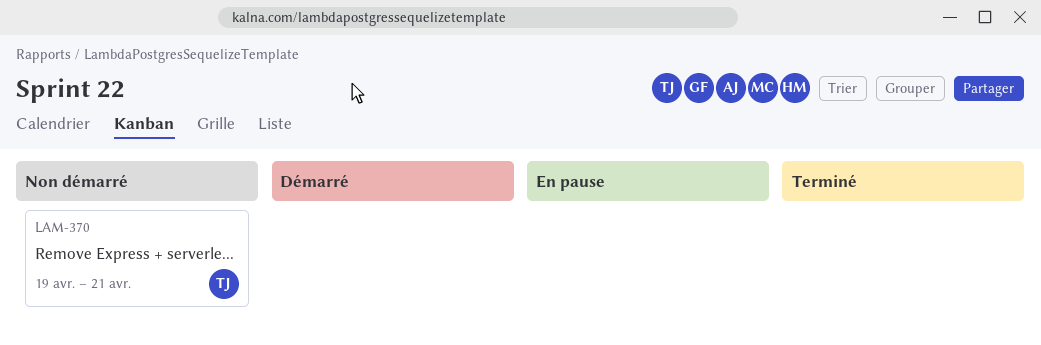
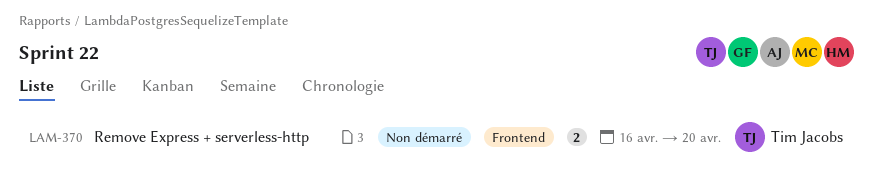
LAM-370, start: Apr 19 -> Apr 16
LAM-370, due: Apr 21 -> Apr 20

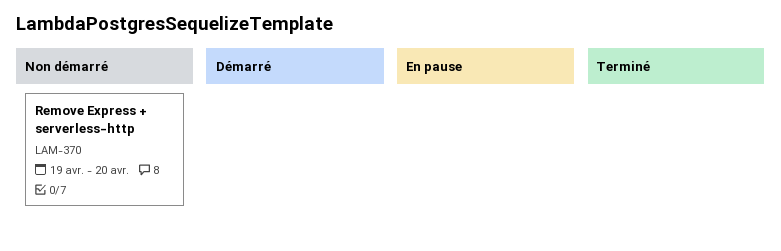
LAM-370, start: Apr 16 -> Apr 19

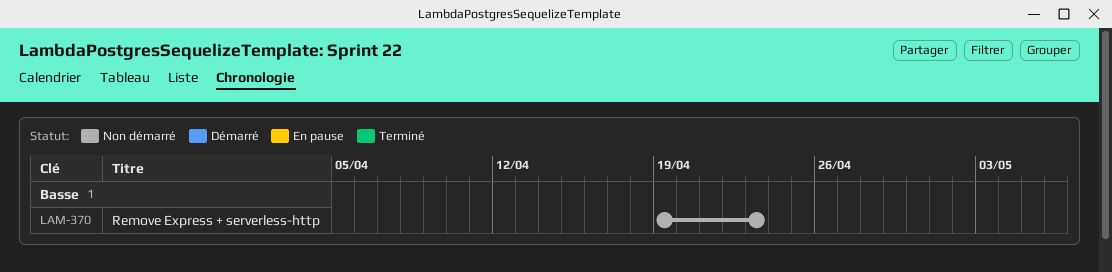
LAM-370, due: Apr 20 -> Apr 23

